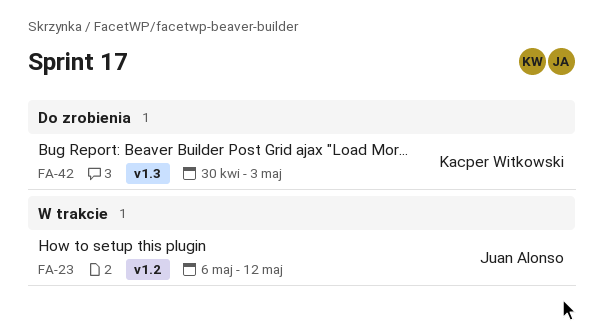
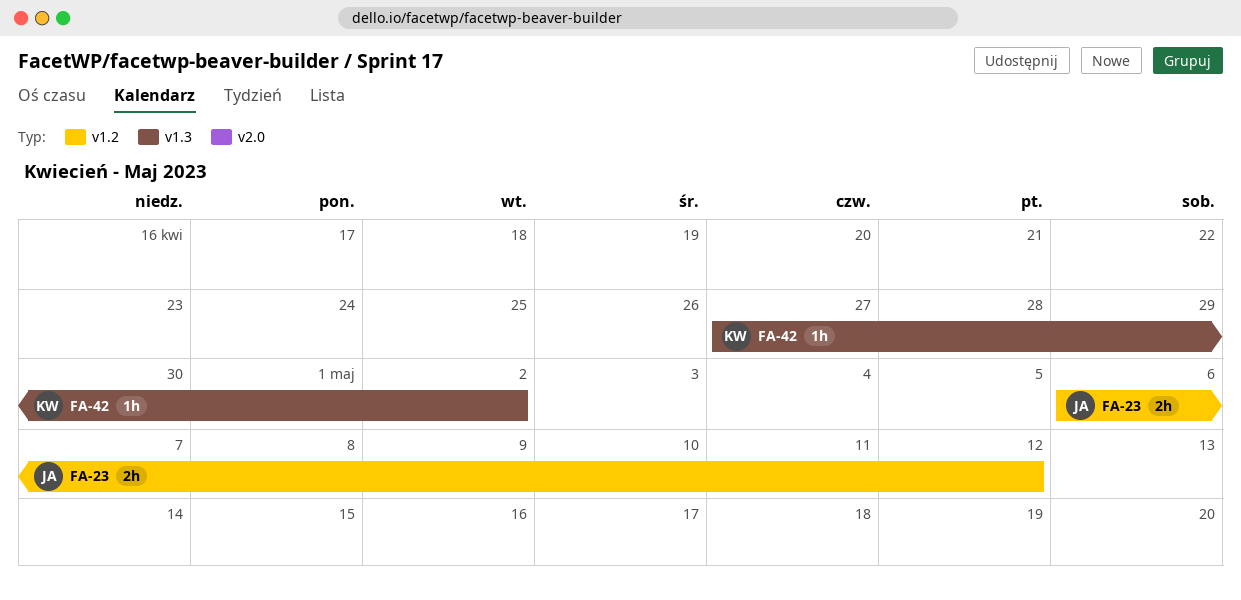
FA-42, start: Apr 30 -> Apr 27
FA-42, due: May 3 -> May 2

